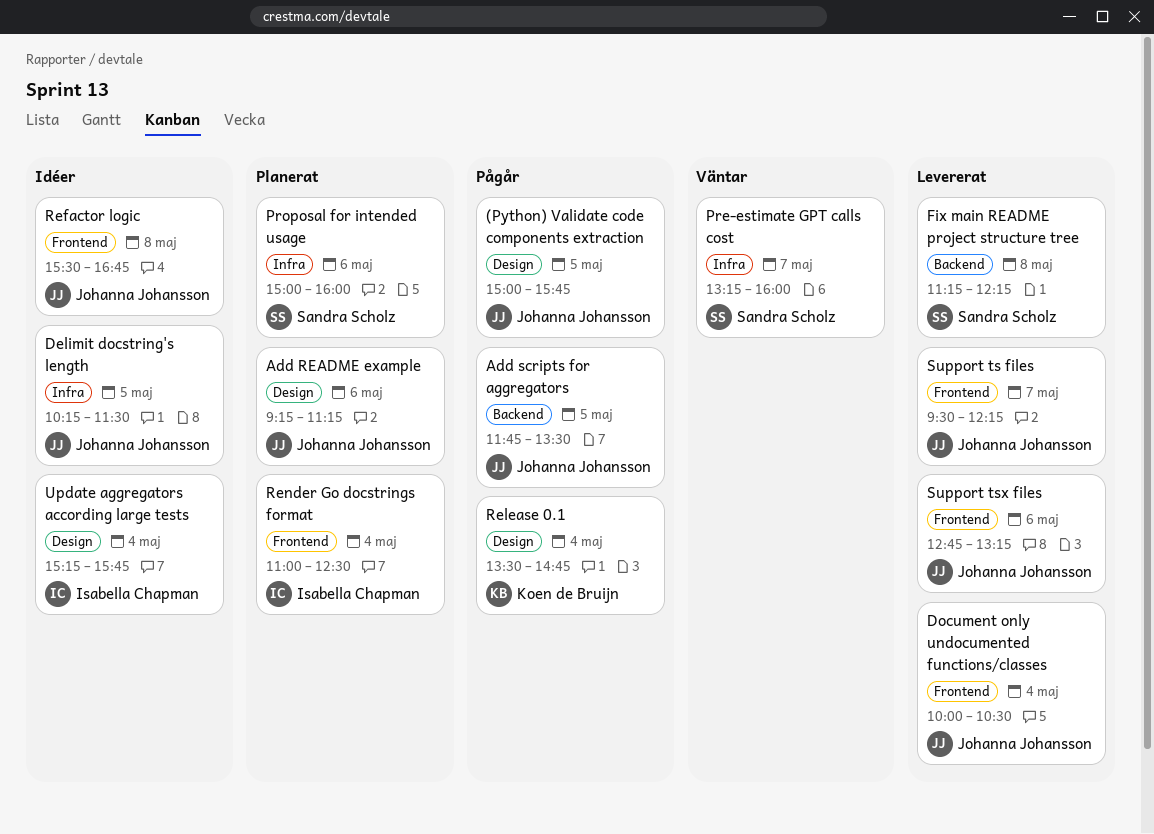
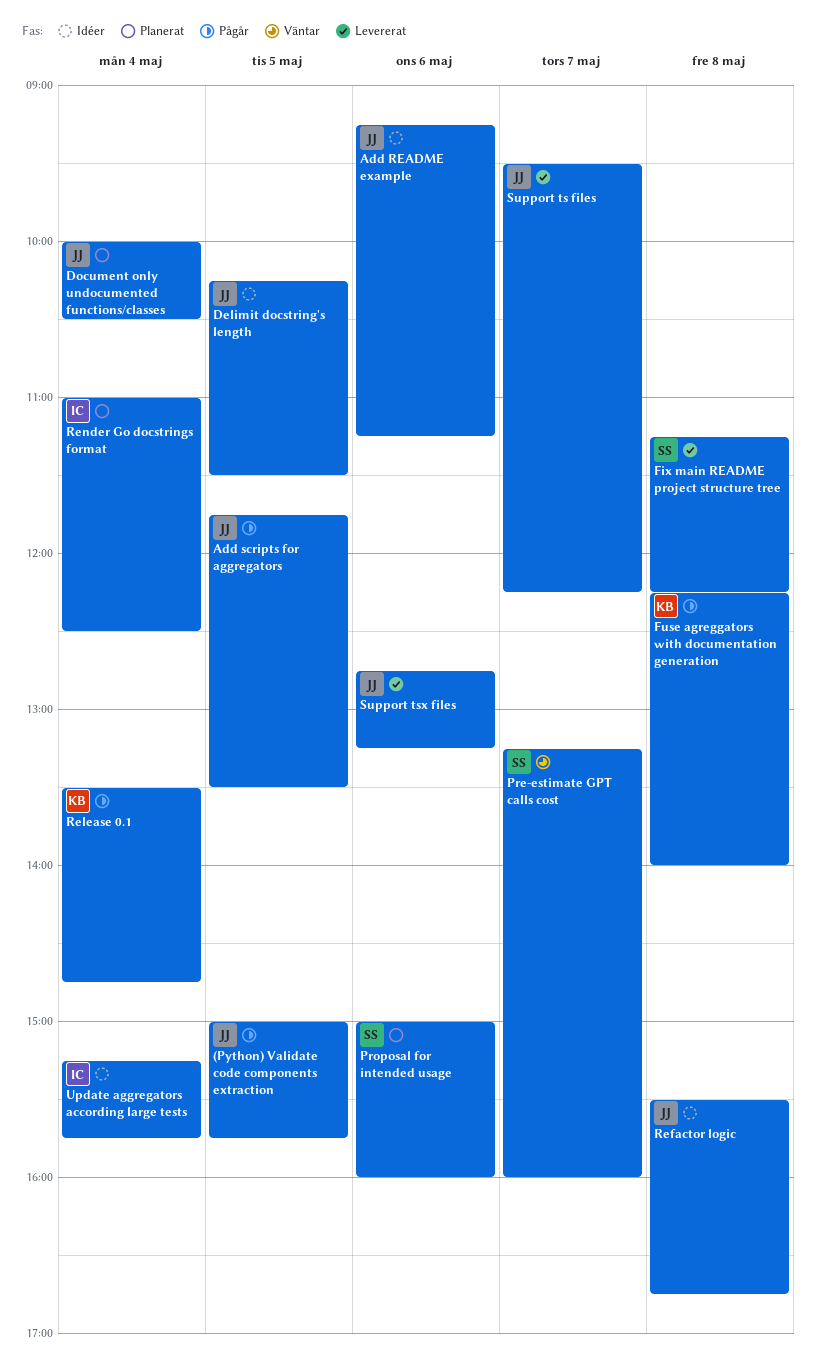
Add README example, status: Planerat -> Idéer
Document only undocumented functions/classes, status: Levererat -> Planerat
Fuse agreggators with documentation generation: none -> present

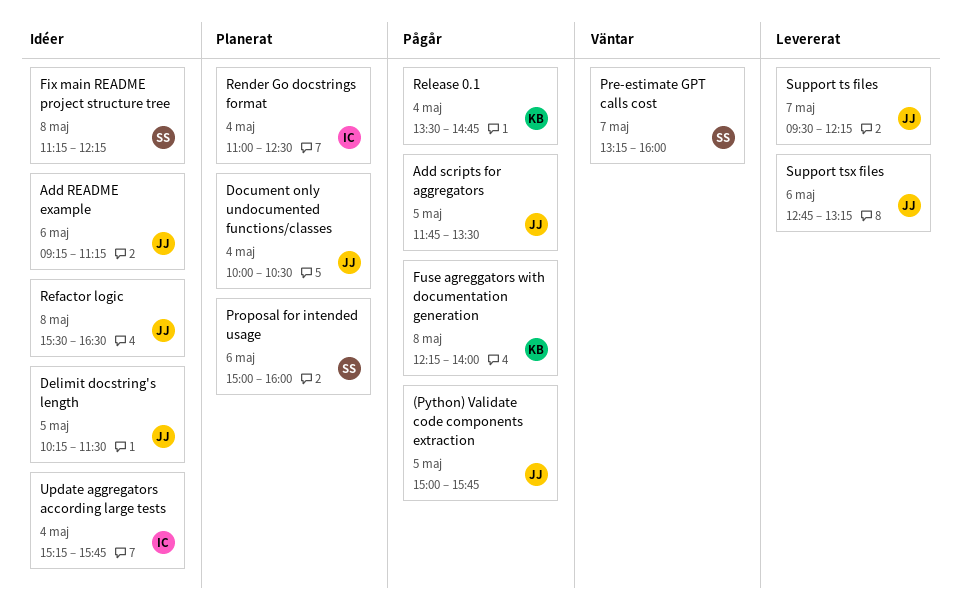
Fix main README project structure tree, status: Levererat -> Idéer
Refactor logic, ends: 16:45 -> 16:30

